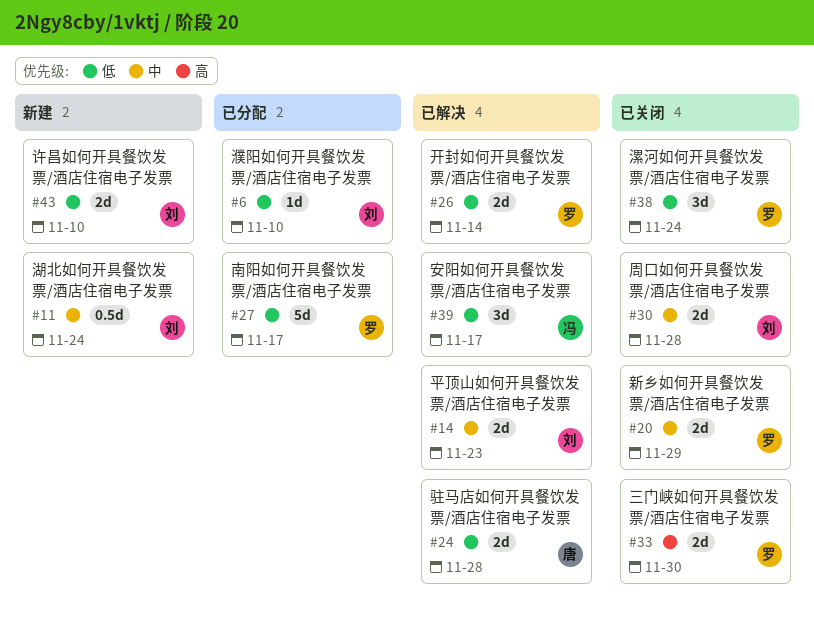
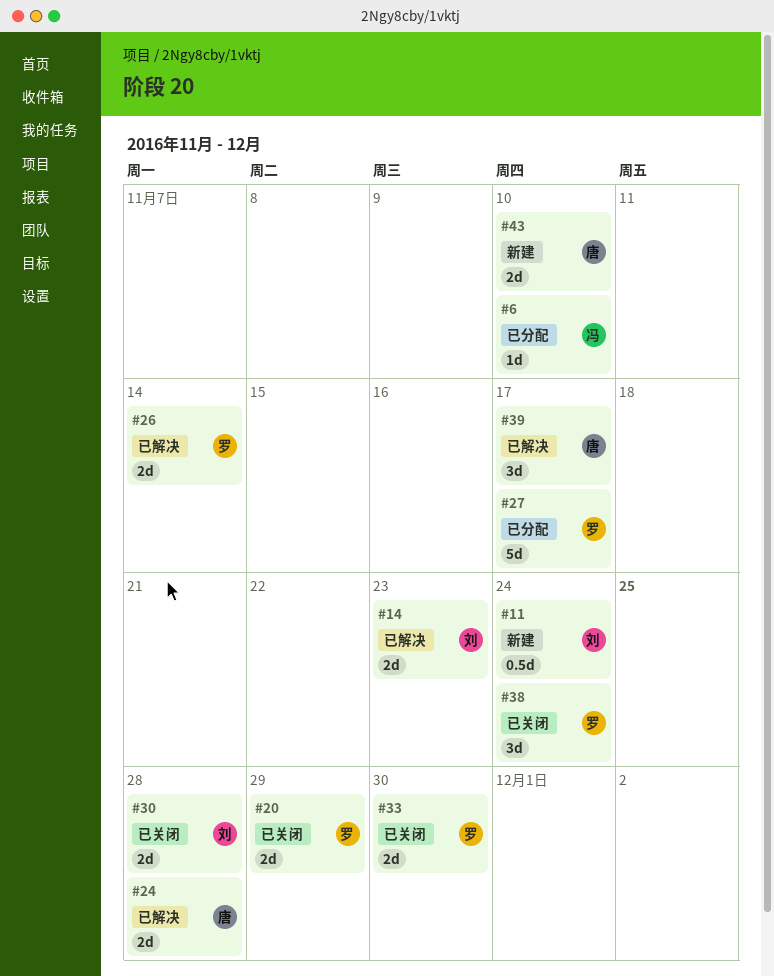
#6, owner: 刘 -> 冯
#39, owner: 冯 -> 唐
#43, owner: 刘 -> 唐

